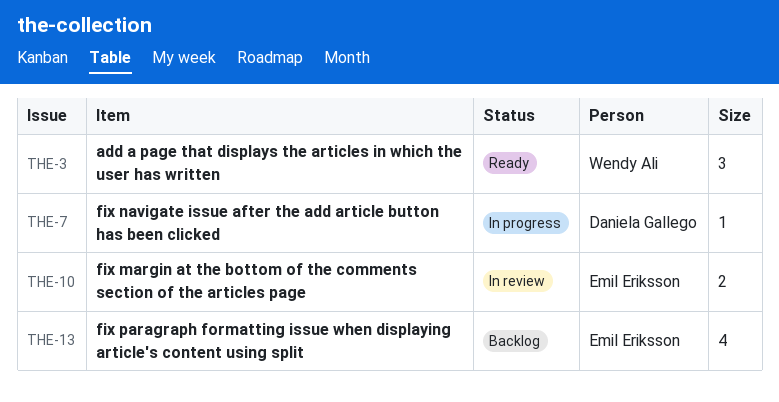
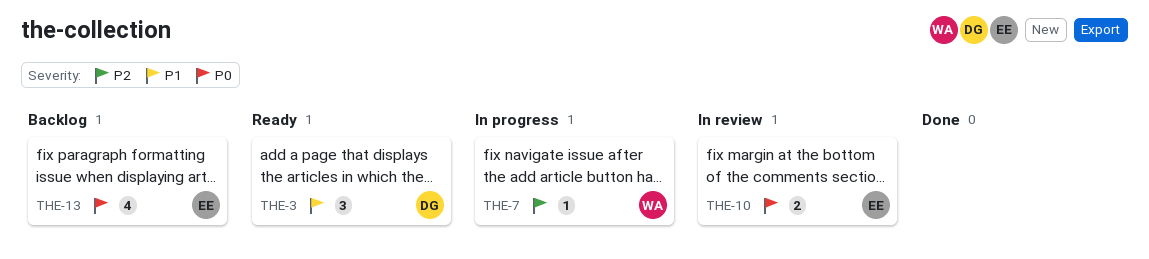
THE-3, owner: Wendy Ali -> Daniela Gallego
THE-7, owner: Daniela Gallego -> Wendy Ali

